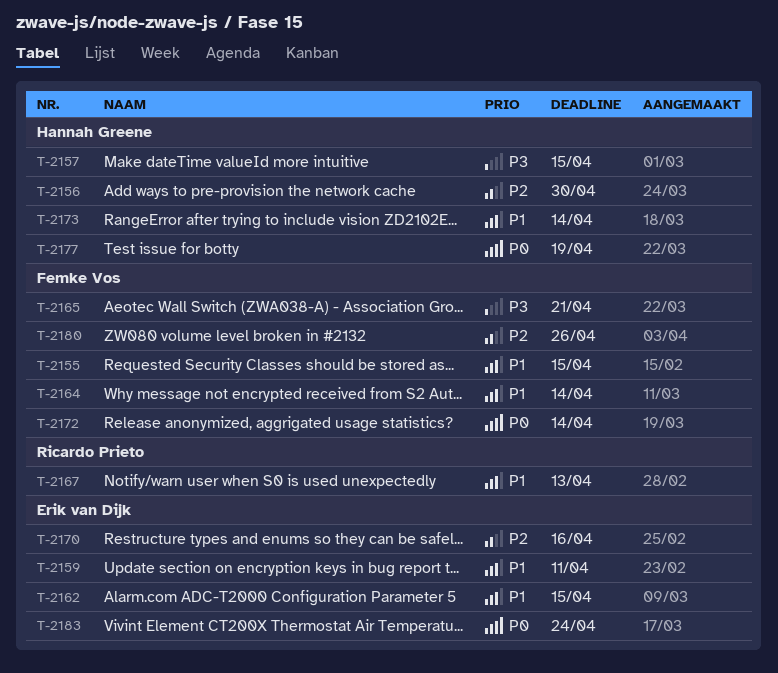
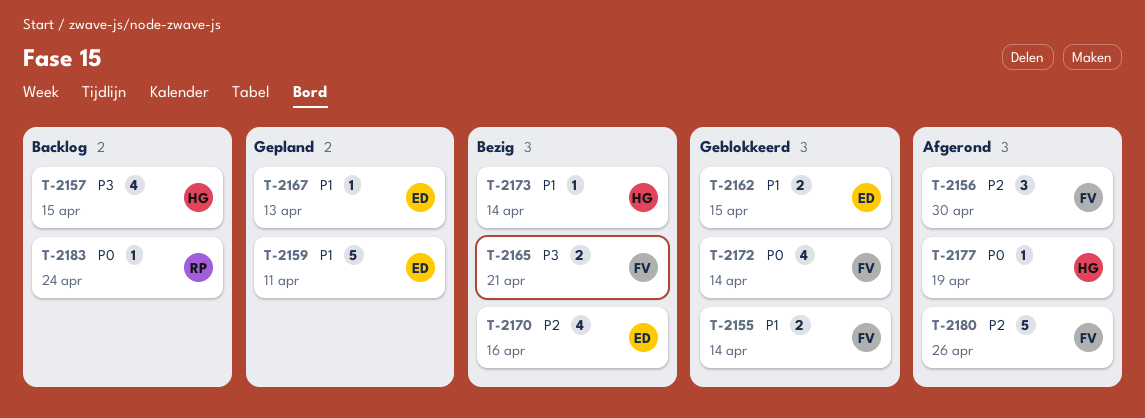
T-2155, due: Apr 15 -> Apr 14
T-2156, owner: Hannah Greene -> Femke Vos
T-2164: present -> none
T-2167, owner: Ricardo Prieto -> Erik van Dijk
T-2183, owner: Erik van Dijk -> Ricardo Prieto

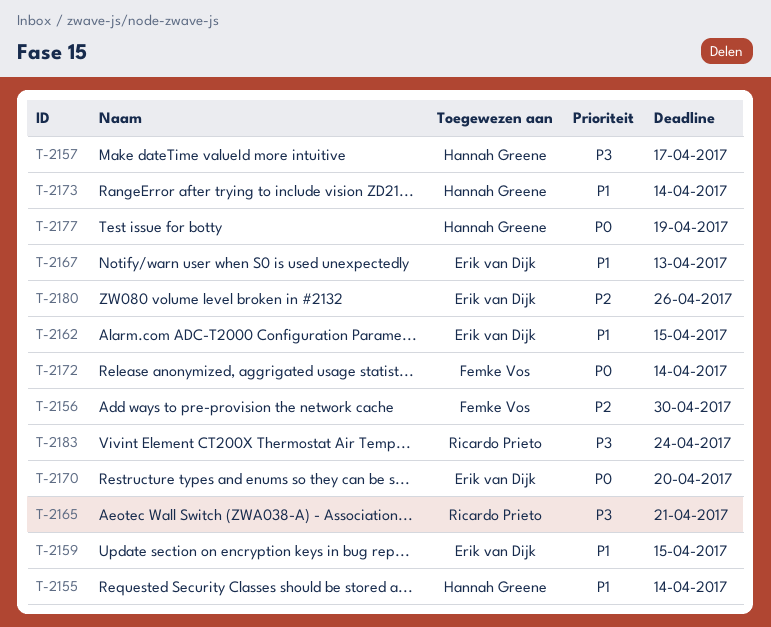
T-2155, owner: Femke Vos -> Hannah Greene
T-2157, due: Apr 15 -> Apr 17
T-2159, due: Apr 11 -> Apr 15
T-2165, owner: Femke Vos -> Ricardo Prieto
T-2170, priority: P2 -> P0
T-2170, due: Apr 16 -> Apr 20
T-2180, owner: Femke Vos -> Erik van Dijk
T-2183, priority: P0 -> P3

